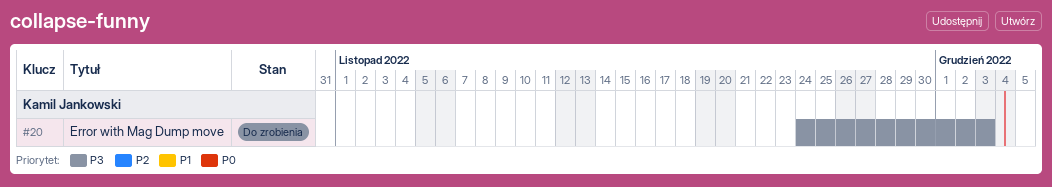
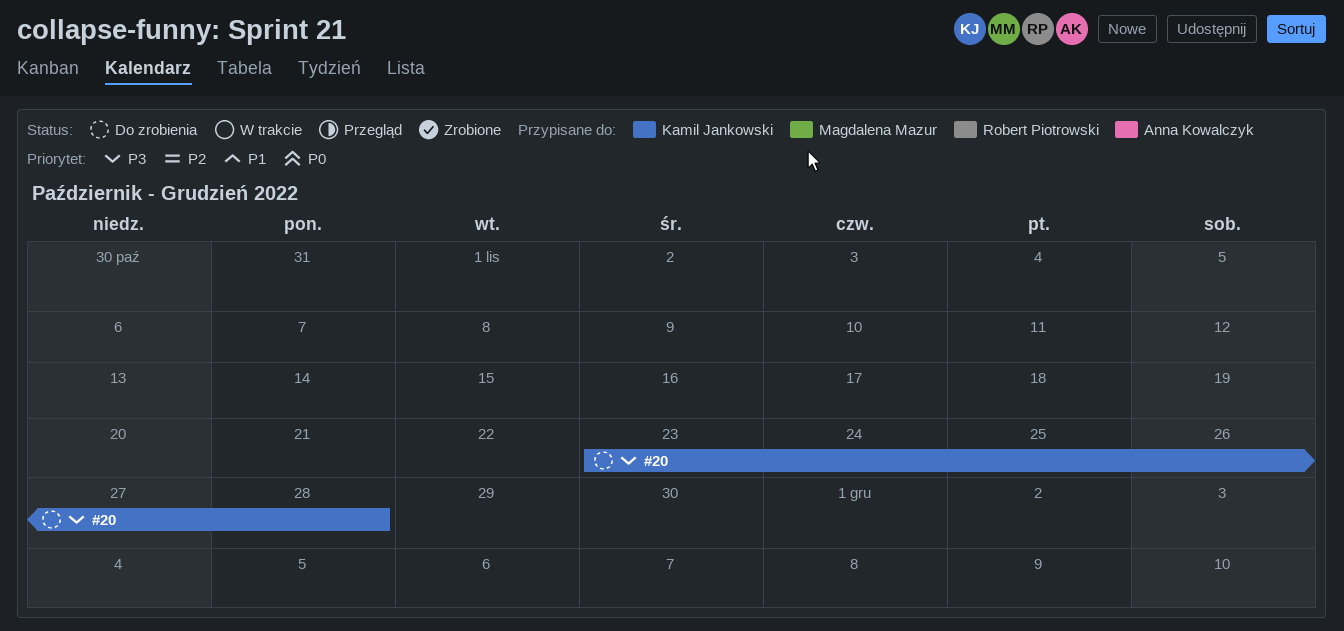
#20, start: Nov 24 -> Nov 23
#20, due: Dec 3 -> Nov 28

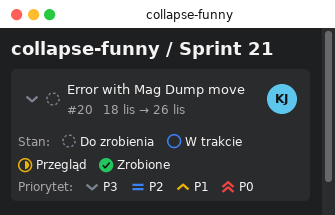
#20, start: Nov 23 -> Nov 18
#20, due: Nov 28 -> Nov 26

